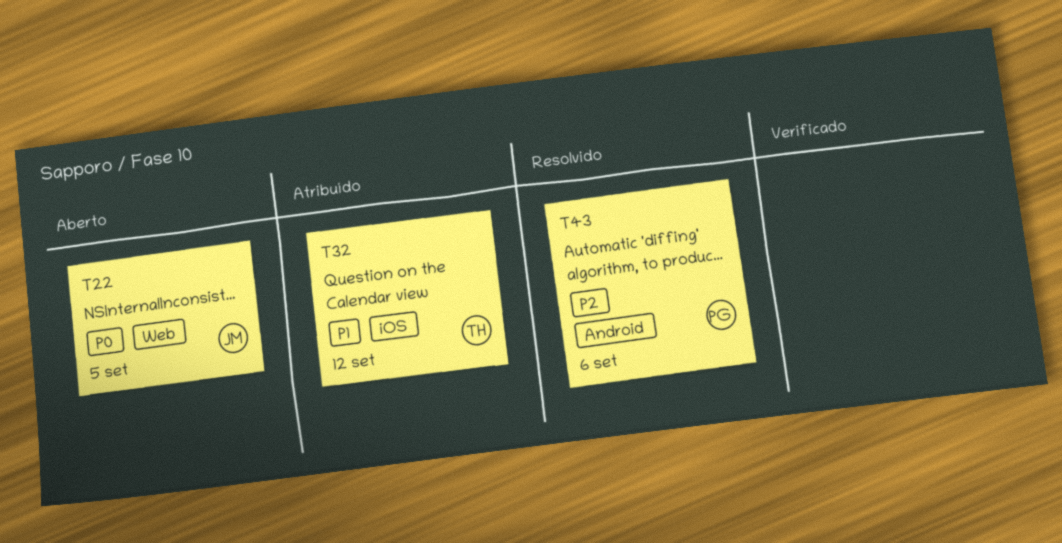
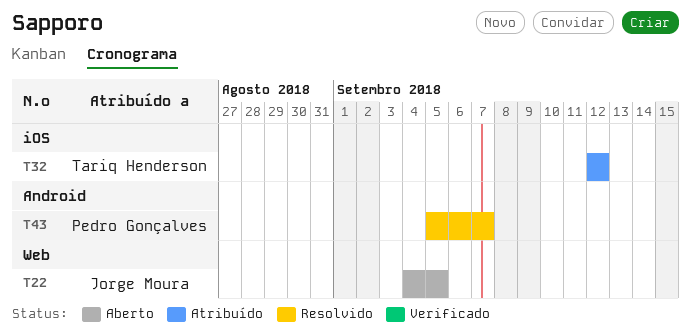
T43, due: Sep 6 -> Sep 7

